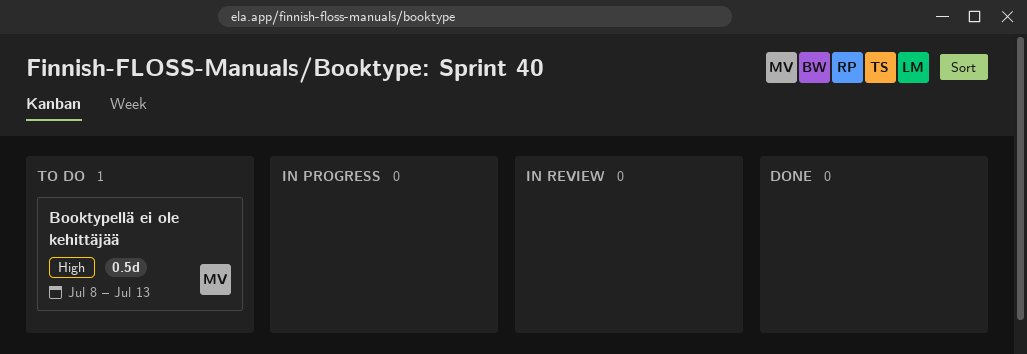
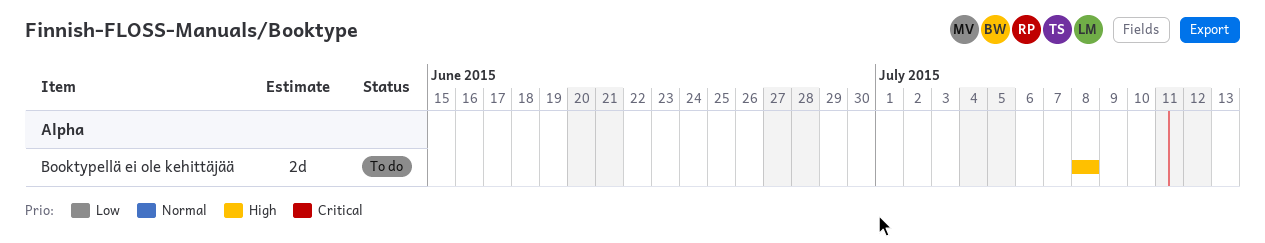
Booktypellä ei ole kehittäjää, estimate: 0.5d -> 2d
Booktypellä ei ole kehittäjää, due: Jul 13 -> Jul 8

